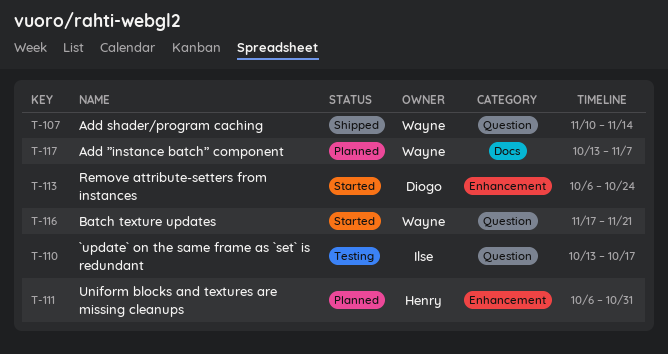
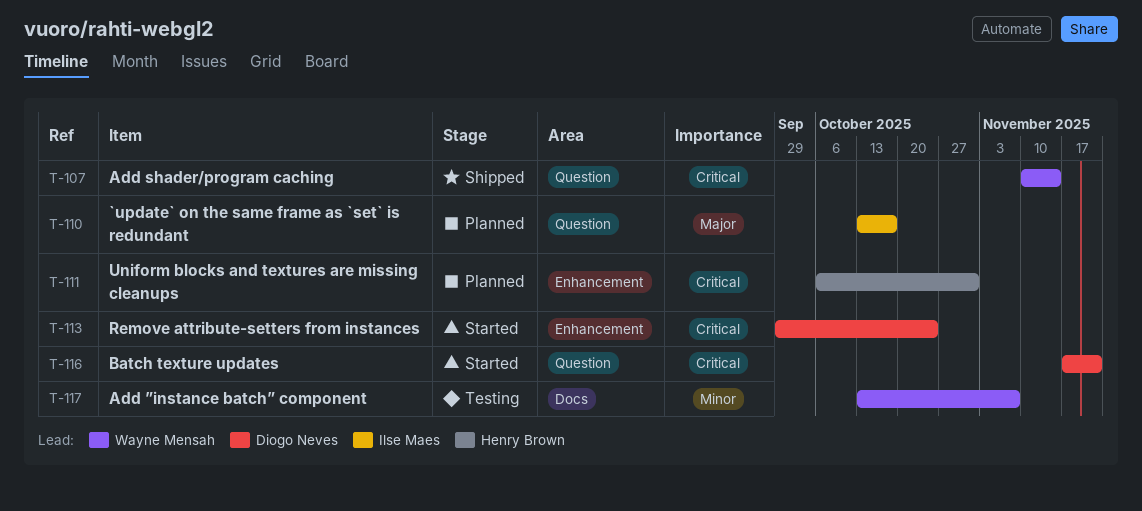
T-110, status: Testing -> Planned
T-113, start: Oct 6 -> Sep 29
T-116, owner: Wayne Mensah -> Diogo Neves
T-117, status: Planned -> Testing

